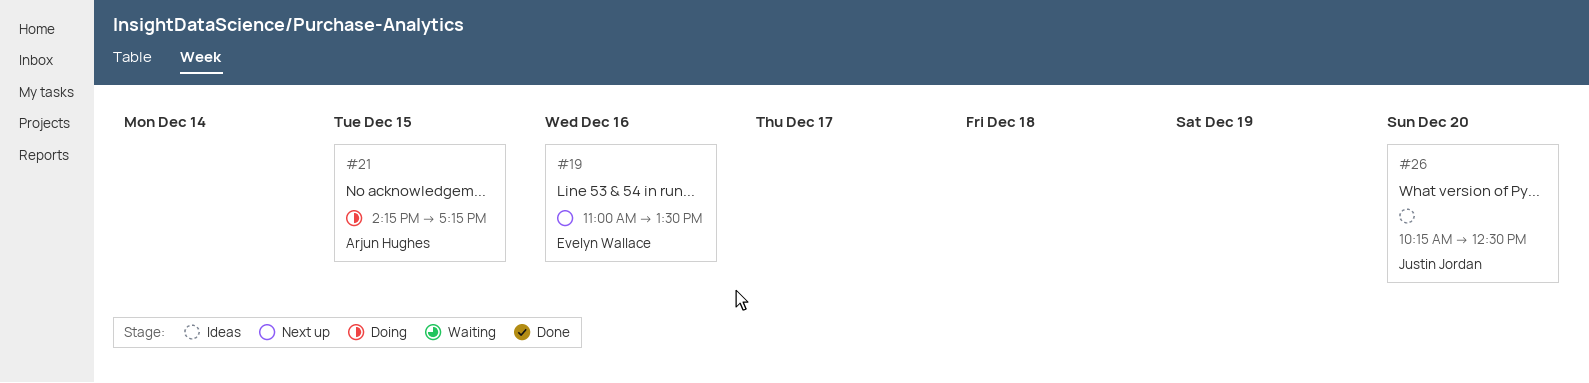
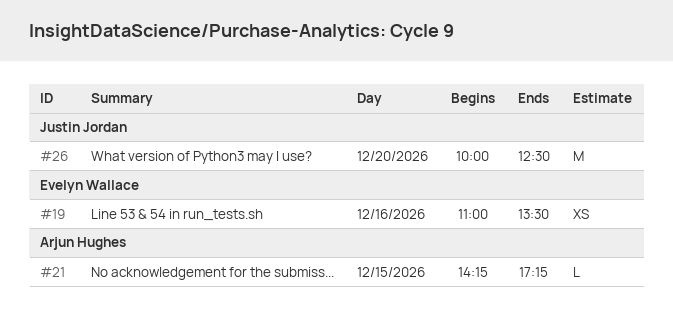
#26, begins: 10:15 -> 10:00

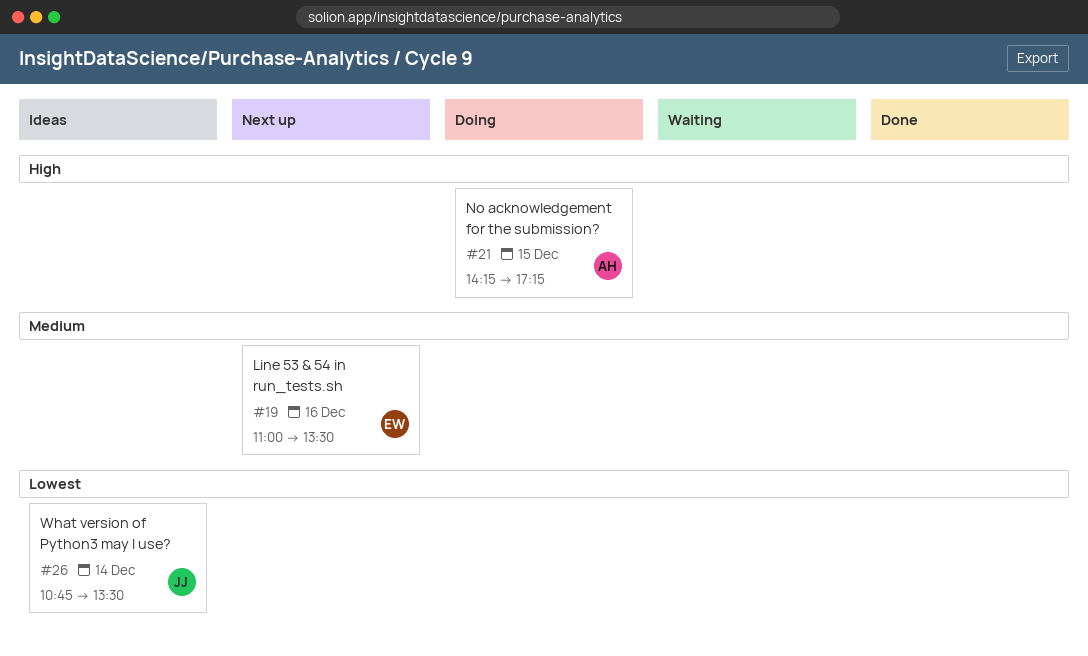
#26, day: Dec 20 -> Dec 14
#26, begins: 10:00 -> 10:45
#26, ends: 12:30 -> 13:30

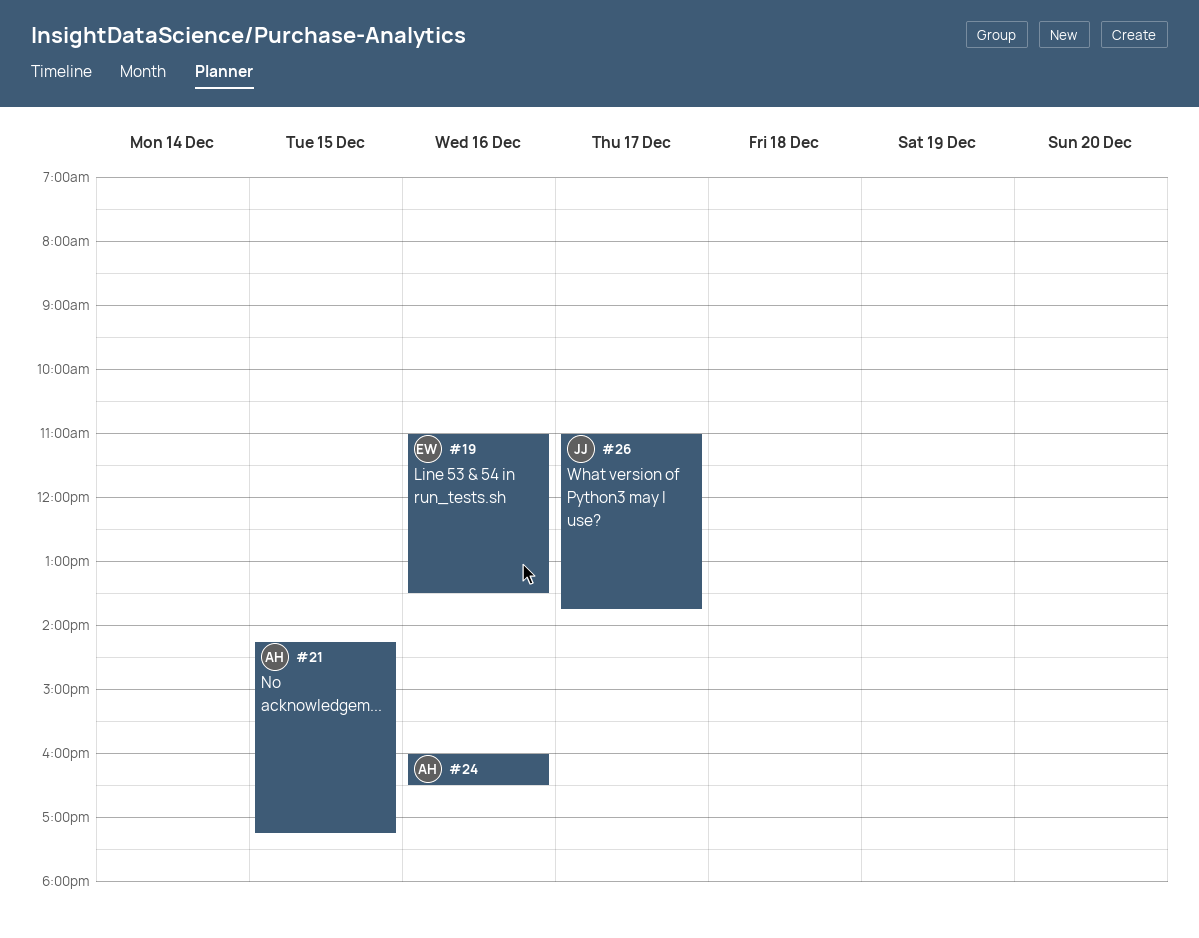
#24: none -> present
#26, day: Dec 14 -> Dec 17
#26, begins: 10:45 -> 11:00
#26, ends: 13:30 -> 13:45

